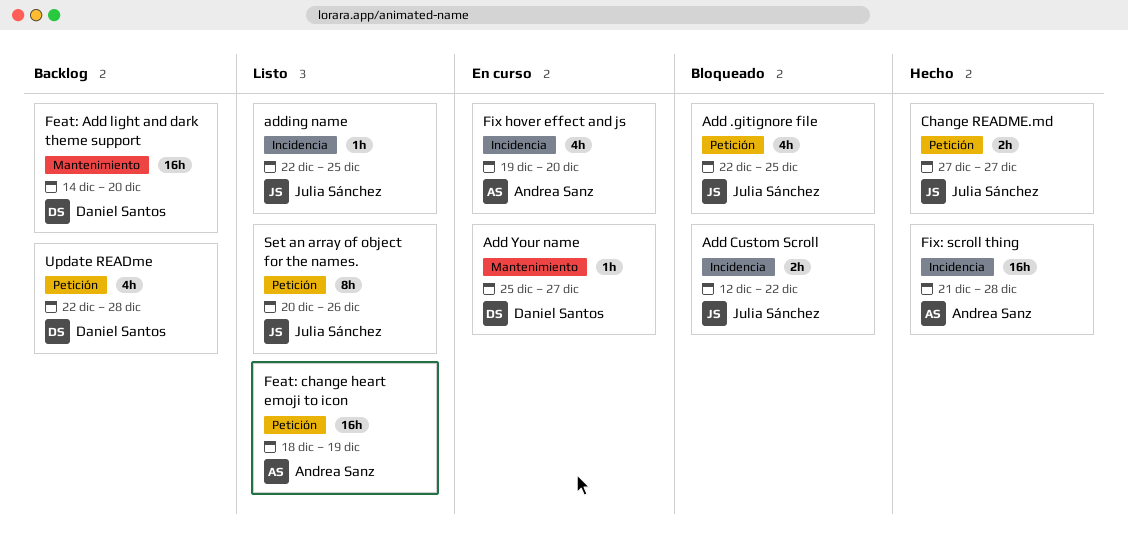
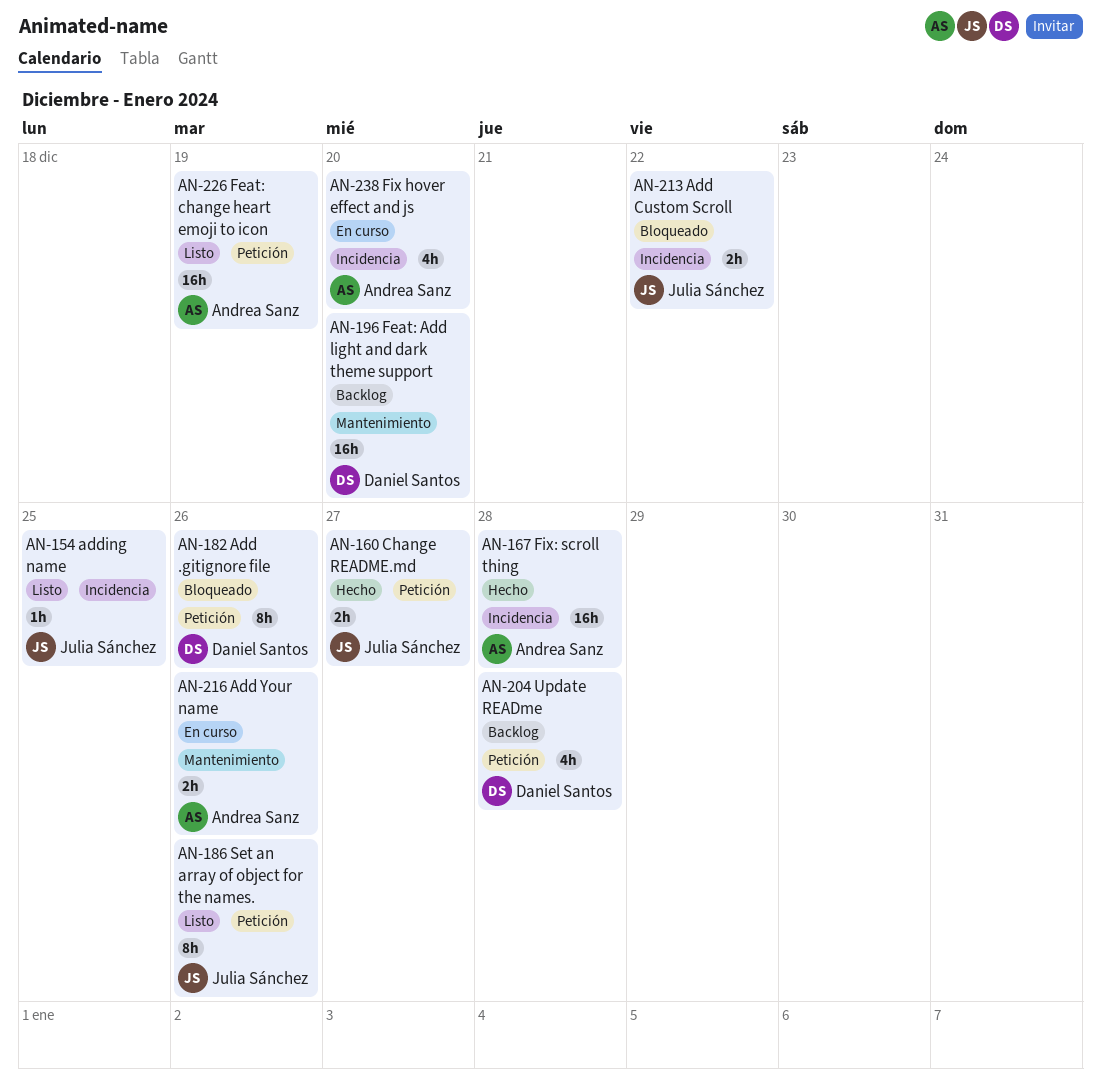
Add .gitignore file, owner: Julia Sánchez -> Daniel Santos
Add .gitignore file, estimate: 4h -> 8h
Add .gitignore file, due: Dec 25 -> Dec 26
Add Your name, owner: Daniel Santos -> Andrea Sanz
Add Your name, estimate: 1h -> 2h
Add Your name, due: Dec 27 -> Dec 26

